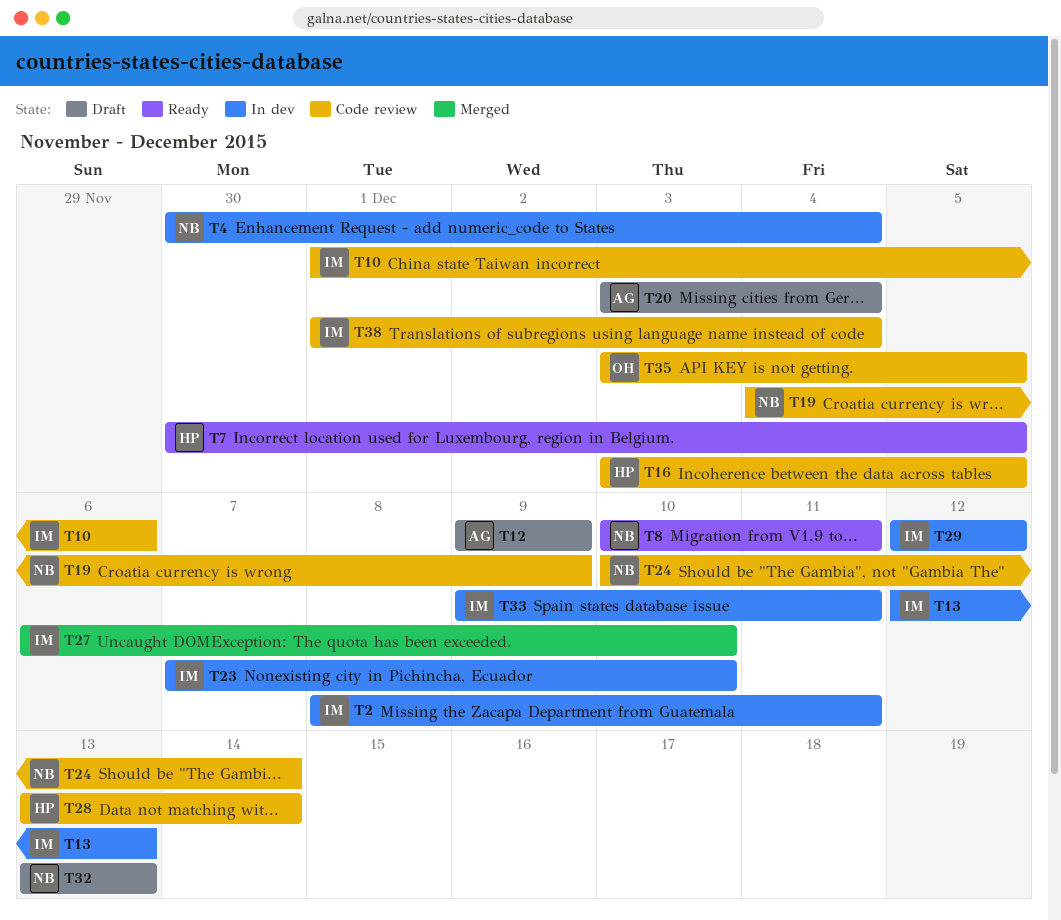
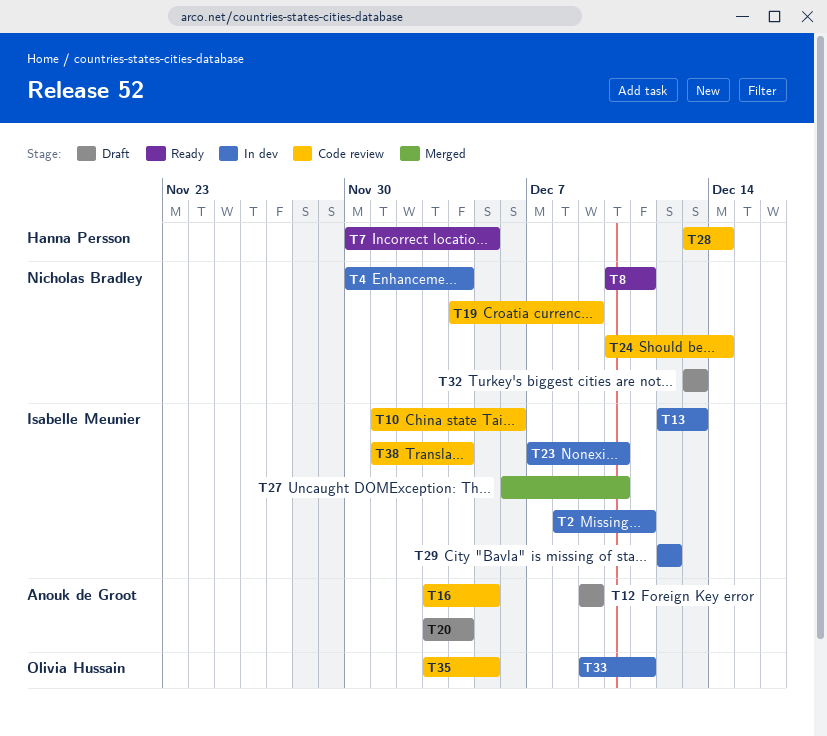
T16, owner: Hanna Persson -> Anouk de Groot
T33, owner: Isabelle Meunier -> Olivia Hussain

